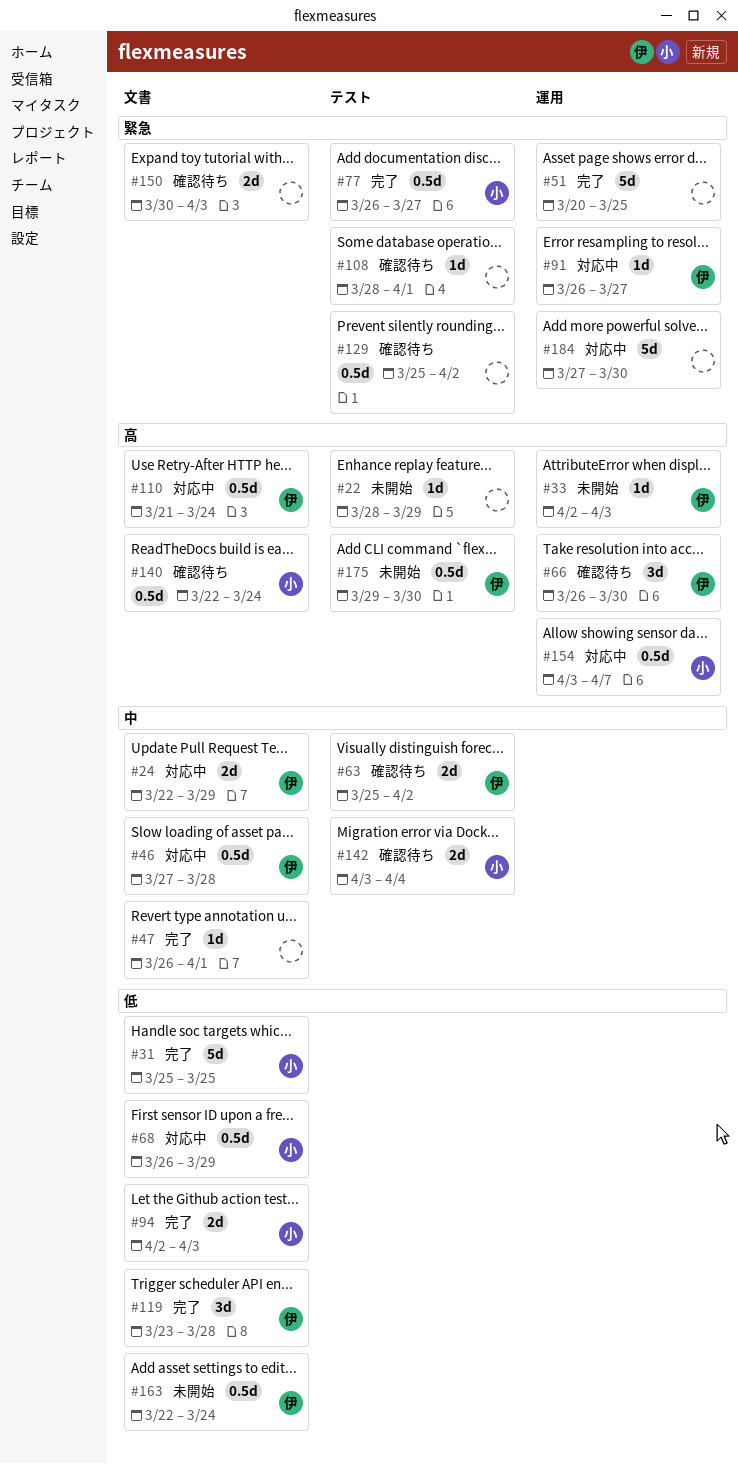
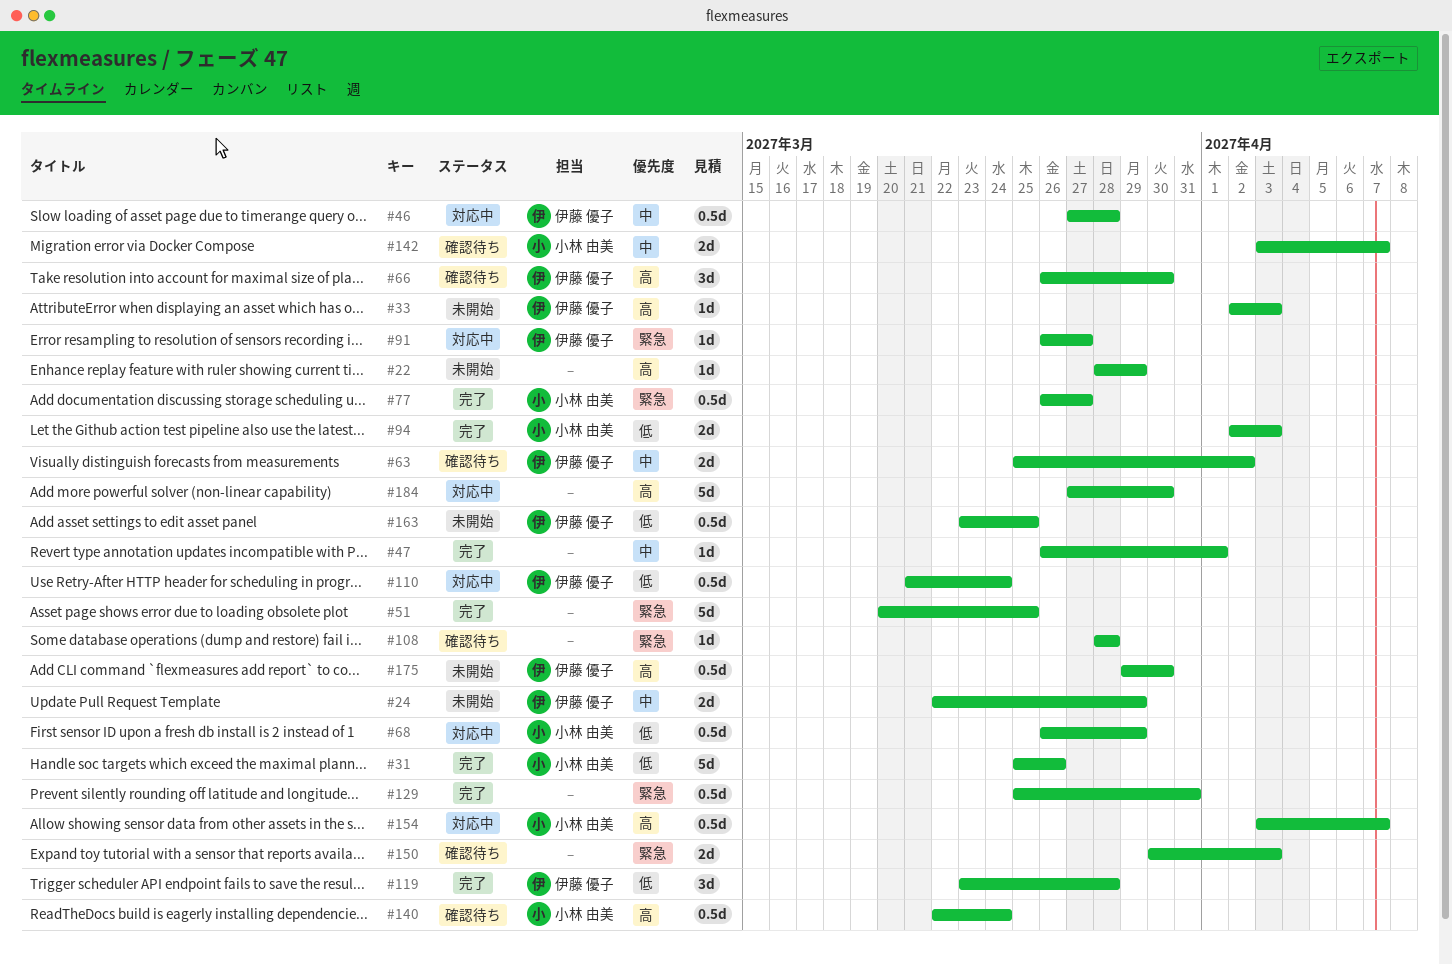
#24, status: 対応中 -> 未開始
#31, due: Mar 25 -> Mar 26
#108, due: Apr 1 -> Mar 28
#110, priority: 高 -> 低
#129, status: 確認待ち -> 完了
#129, due: Apr 2 -> Mar 31
#142, due: Apr 4 -> Apr 7
#163, start: Mar 22 -> Mar 23
#163, due: Mar 24 -> Mar 25
#184, priority: 緊急 -> 高

